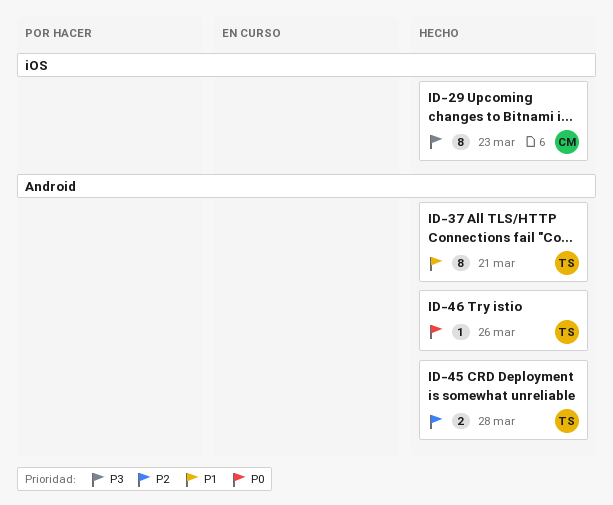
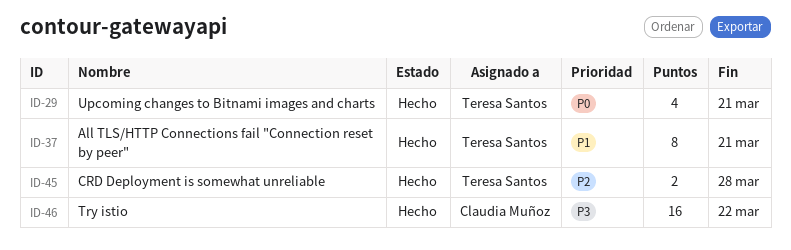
ID-29, owner: Claudia Muñoz -> Teresa Santos
ID-29, priority: P3 -> P0
ID-29, estimate: 8 -> 4
ID-29, due: Mar 23 -> Mar 21
ID-46, owner: Teresa Santos -> Claudia Muñoz
ID-46, priority: P0 -> P3
ID-46, estimate: 1 -> 16
ID-46, due: Mar 26 -> Mar 22

